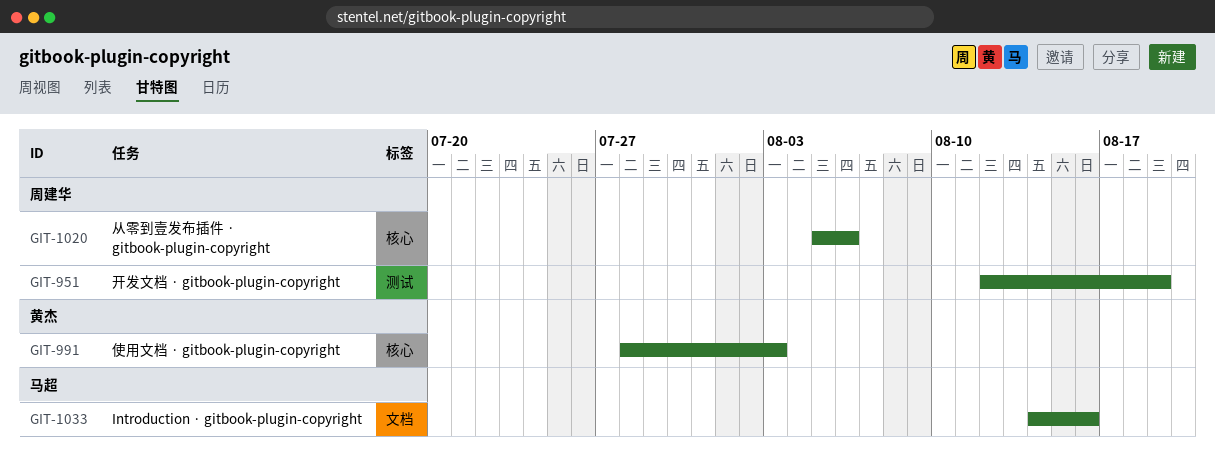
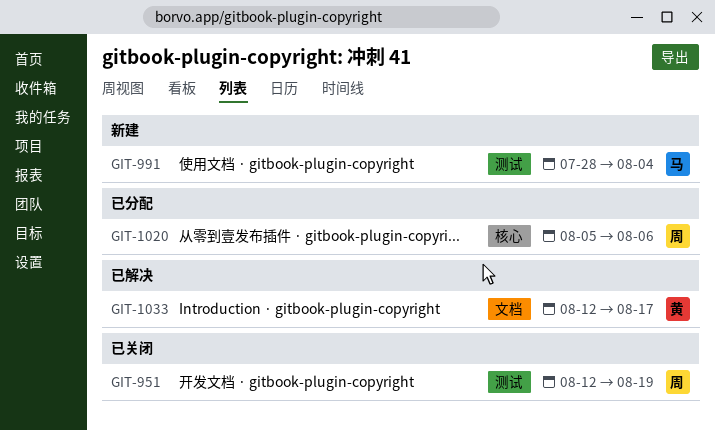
GIT-991, owner: 黄杰 -> 马超
GIT-991, label: 核心 -> 测试
GIT-991, due: Aug 3 -> Aug 4
GIT-1033, owner: 马超 -> 黄杰
GIT-1033, start: Aug 14 -> Aug 12
GIT-1033, due: Aug 16 -> Aug 17

